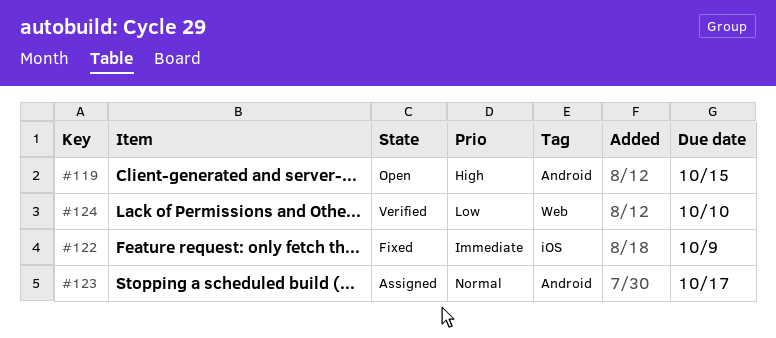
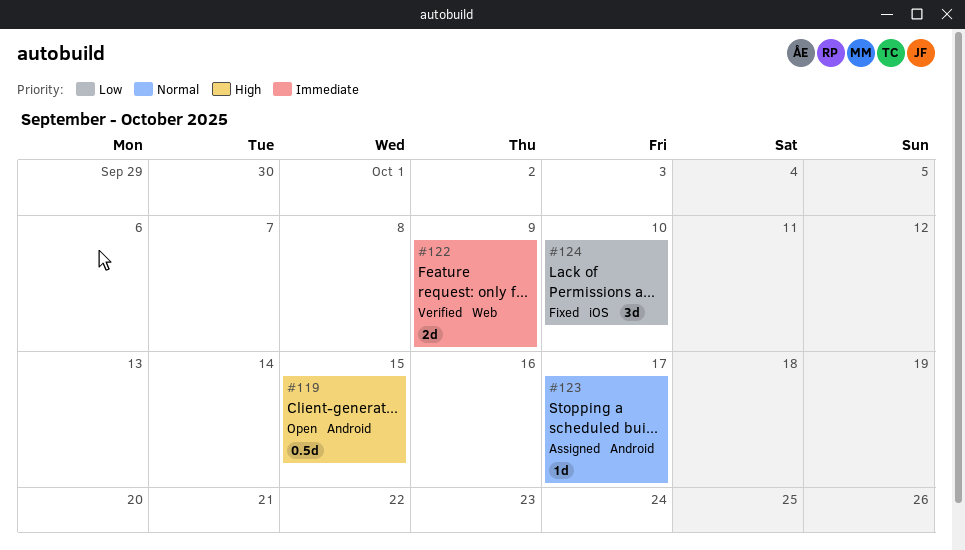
#122, status: Fixed -> Verified
#122, label: iOS -> Web
#124, status: Verified -> Fixed
#124, label: Web -> iOS

